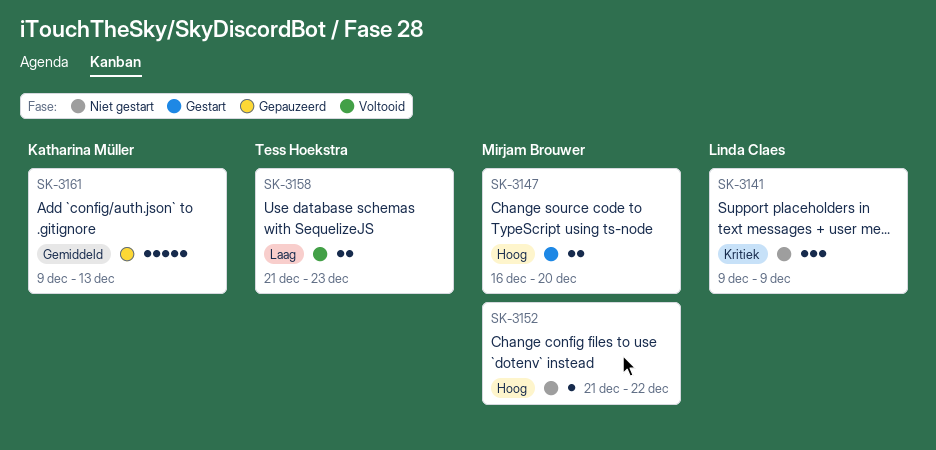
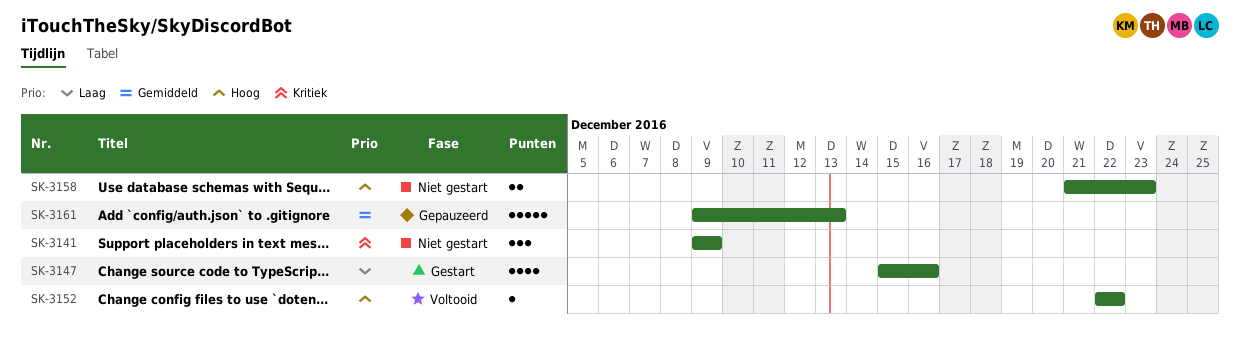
SK-3147, priority: Hoog -> Laag
SK-3147, estimate: 2 -> 4
SK-3147, start: Dec 16 -> Dec 15
SK-3147, due: Dec 20 -> Dec 16
SK-3152, status: Niet gestart -> Voltooid
SK-3152, start: Dec 21 -> Dec 22
SK-3158, status: Voltooid -> Niet gestart
SK-3158, priority: Laag -> Hoog

